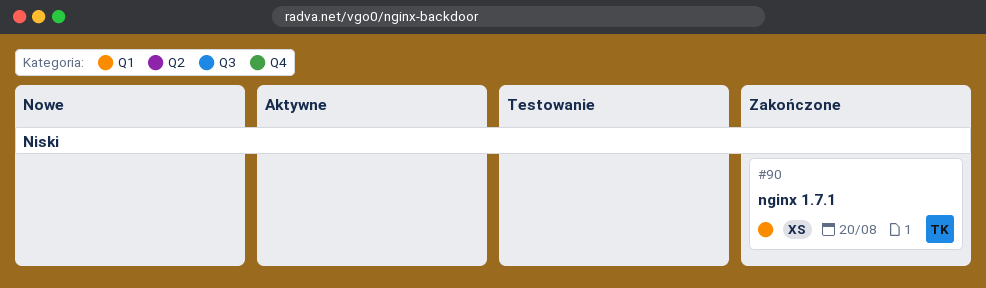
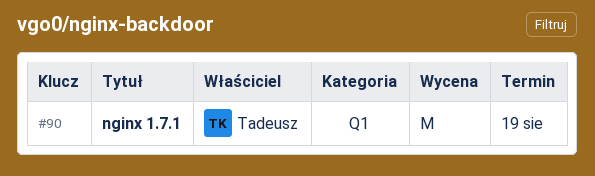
#90, estimate: XS -> M
#90, due: Aug 20 -> Aug 19

